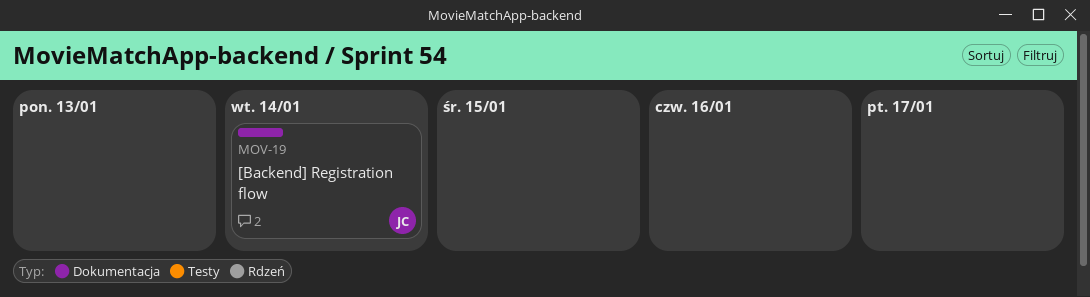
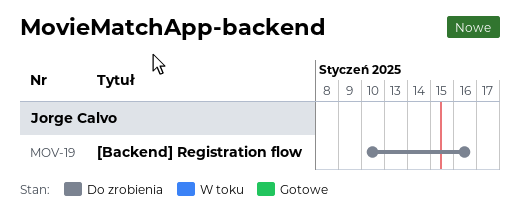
MOV-19, due: Jan 14 -> Jan 16

